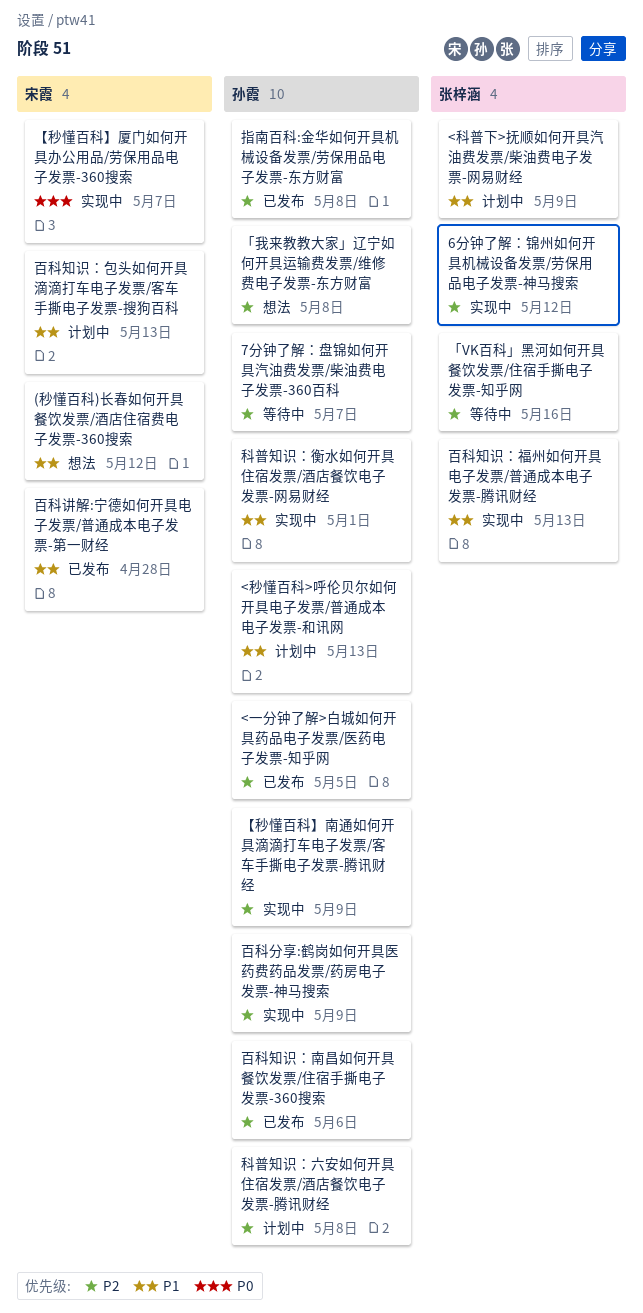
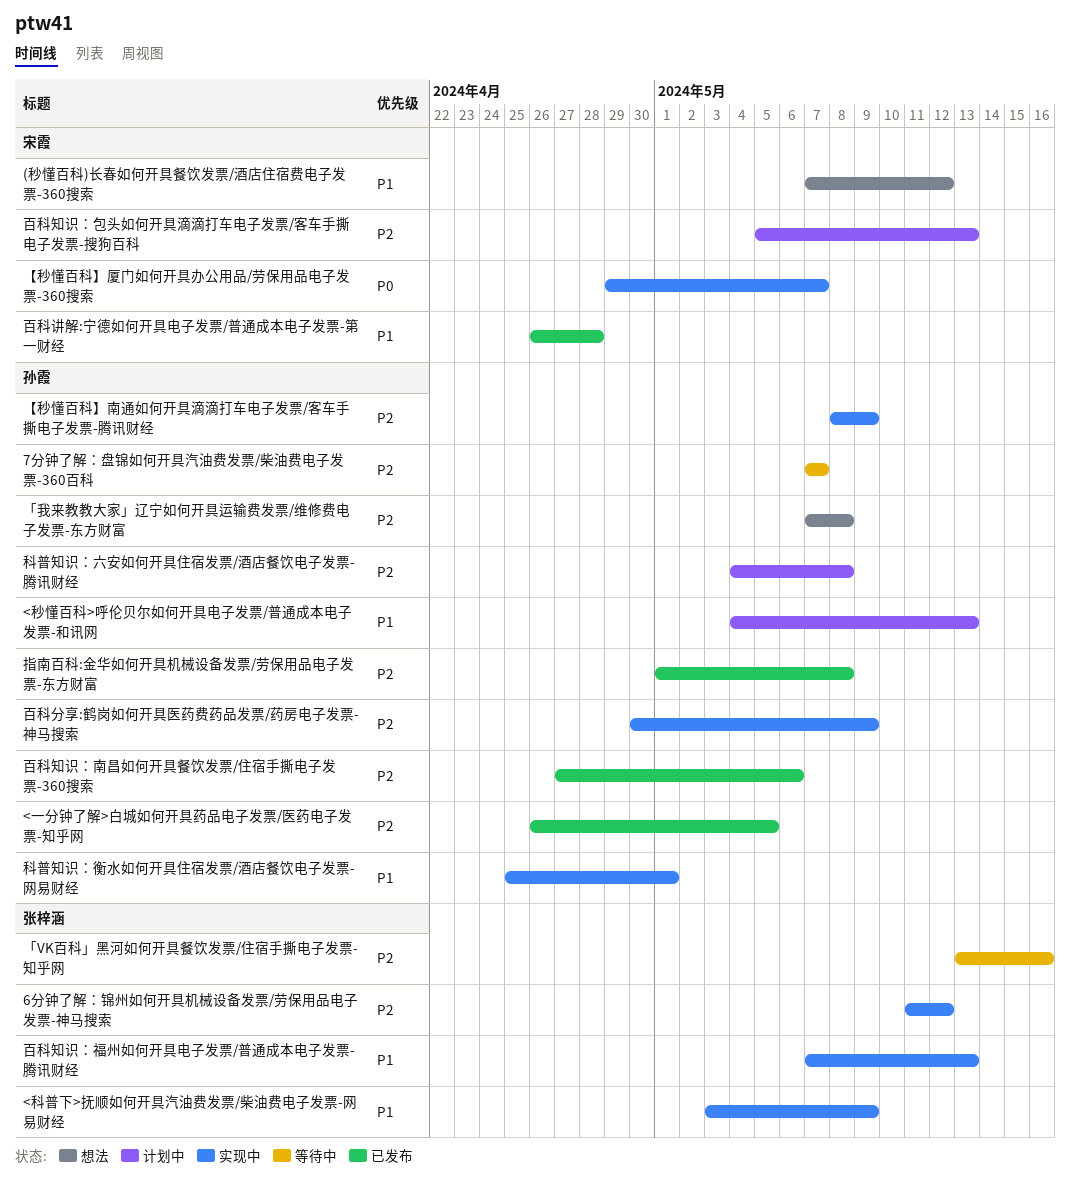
<科普下>抚顺如何开具汽油费发票/柴油费电子发票-网易财经, status: 计划中 -> 实现中
百科知识：包头如何开具滴滴打车电子发票/客车手撕电子发票-搜狗百科, priority: P1 -> P2

